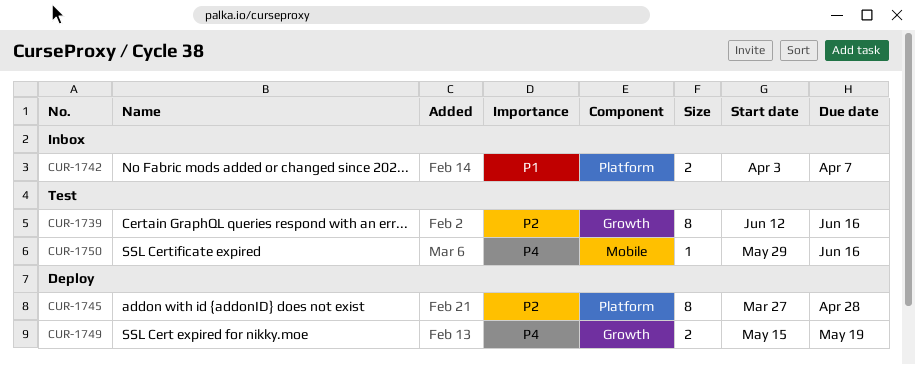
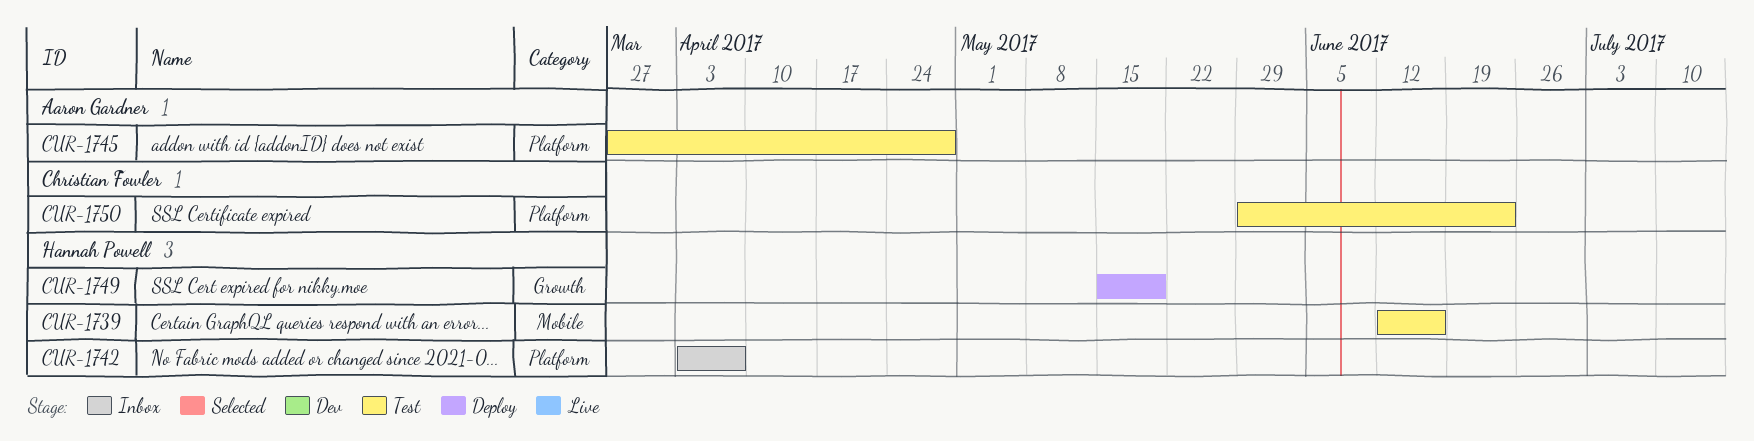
CUR-1739, label: Growth -> Mobile
CUR-1745, status: Deploy -> Test
CUR-1750, label: Mobile -> Platform
CUR-1750, due: Jun 16 -> Jun 23

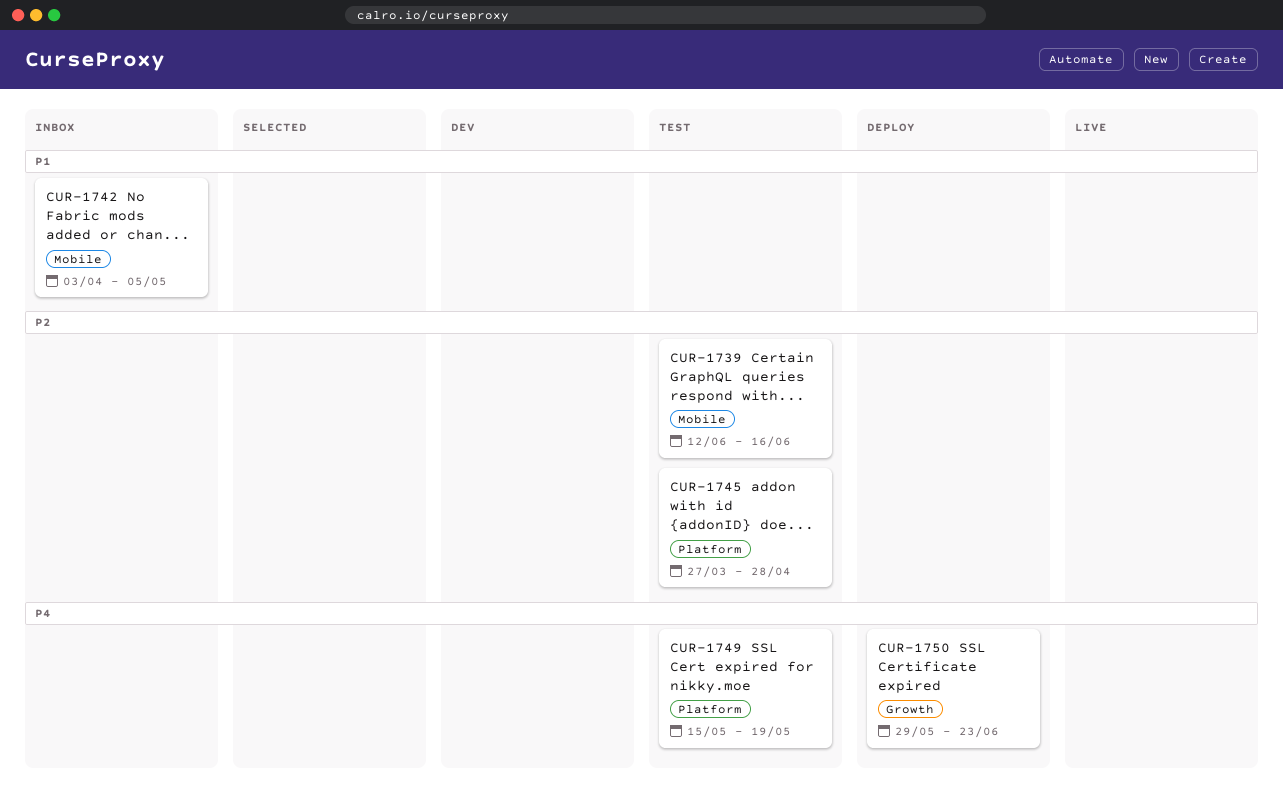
CUR-1742, label: Platform -> Mobile
CUR-1742, due: Apr 7 -> May 5
CUR-1749, status: Deploy -> Test
CUR-1749, label: Growth -> Platform
CUR-1750, status: Test -> Deploy
CUR-1750, label: Platform -> Growth

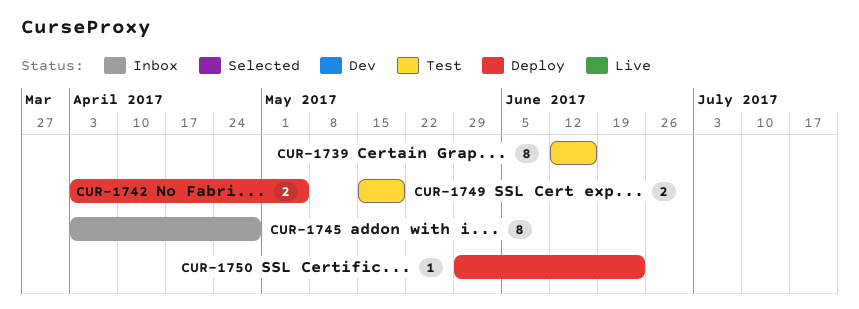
CUR-1742, status: Inbox -> Deploy
CUR-1745, status: Test -> Inbox
CUR-1745, start: Mar 27 -> Apr 3

